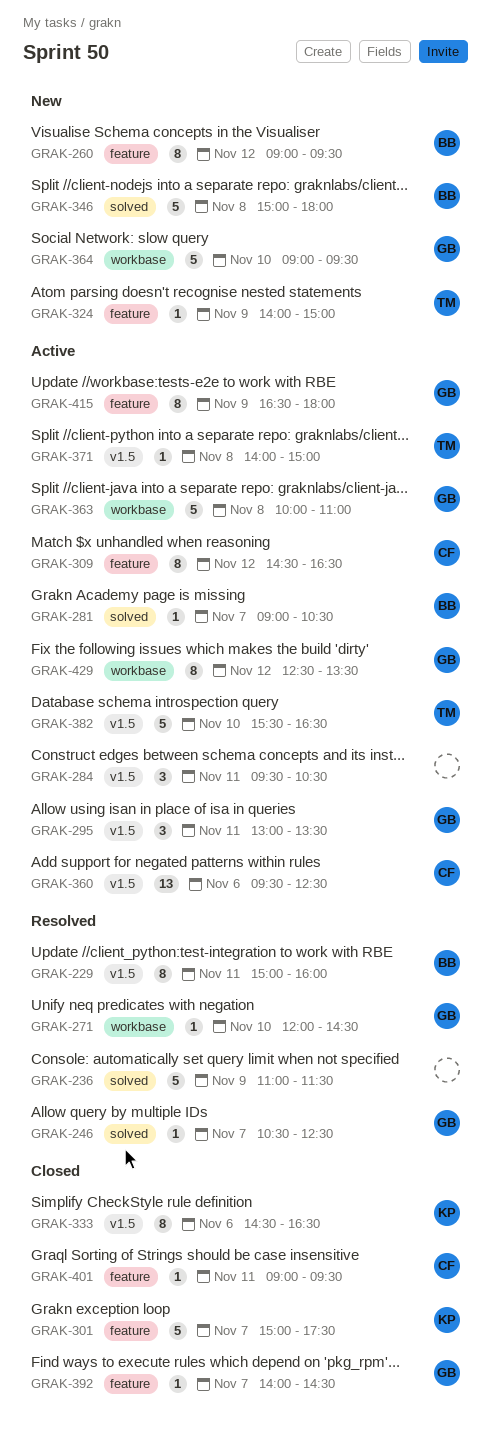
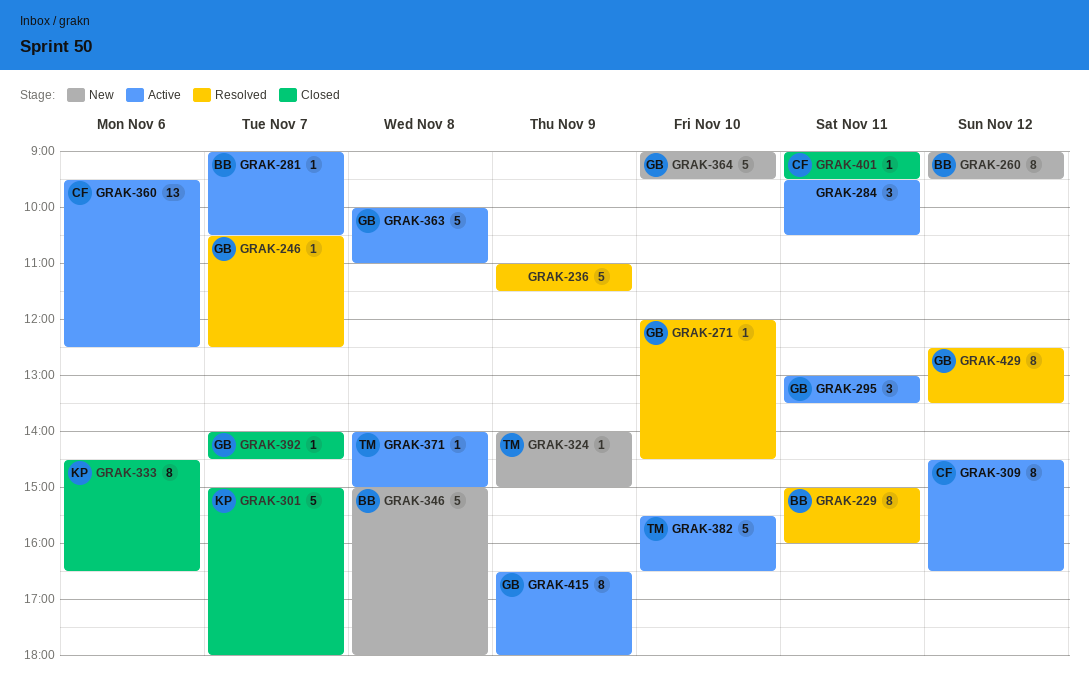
GRAK-301, ends: 17:30 -> 18:00
GRAK-429, status: Active -> Resolved

